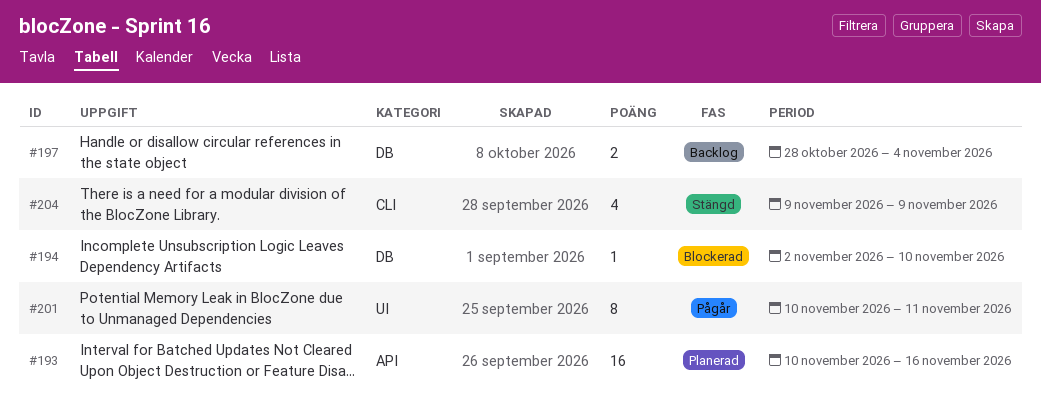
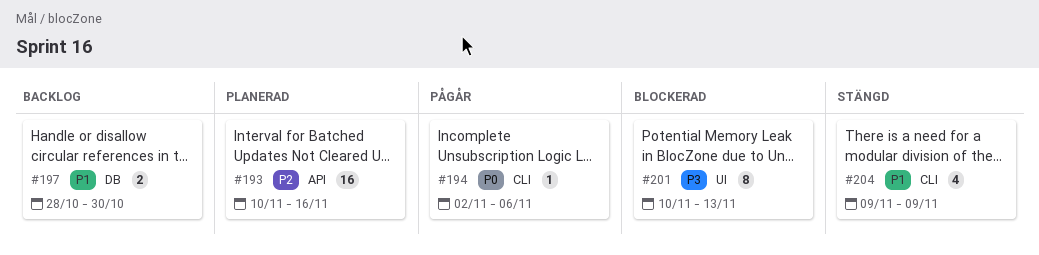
#194, status: Blockerad -> Pågår
#194, label: DB -> CLI
#194, due: Nov 10 -> Nov 6
#197, due: Nov 4 -> Oct 30
#201, status: Pågår -> Blockerad
#201, due: Nov 11 -> Nov 13

